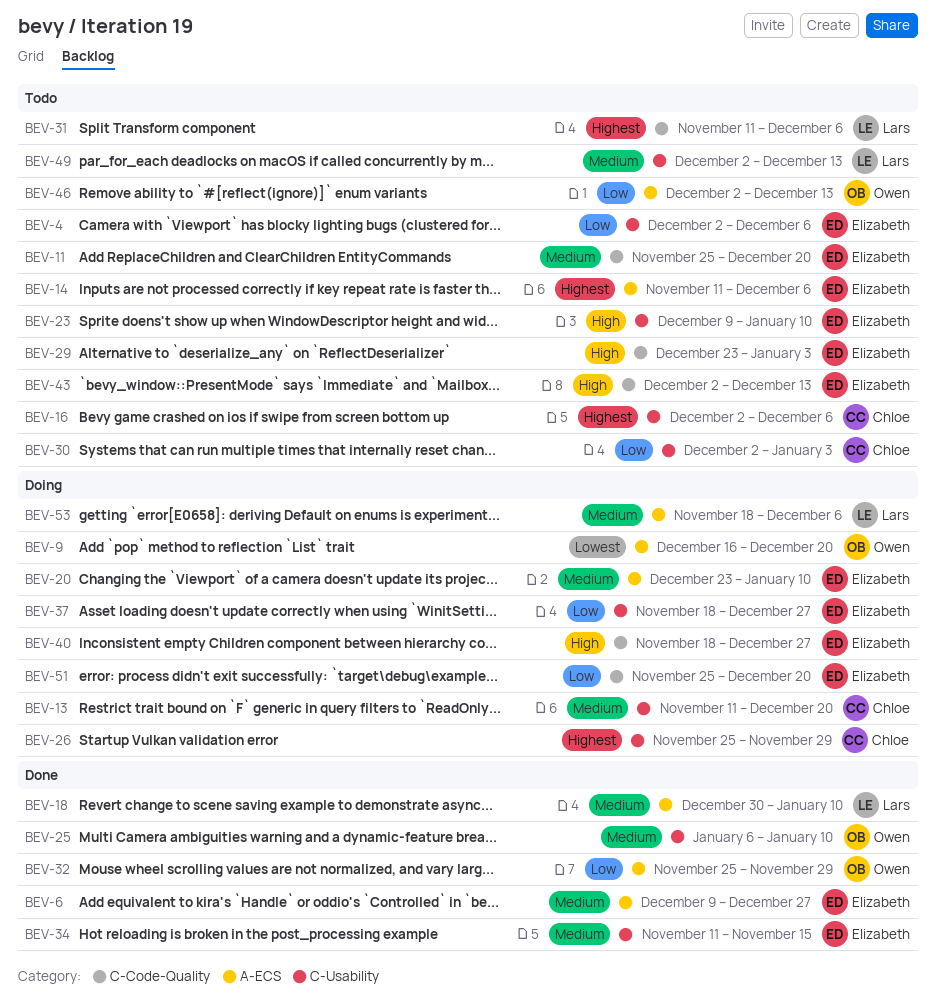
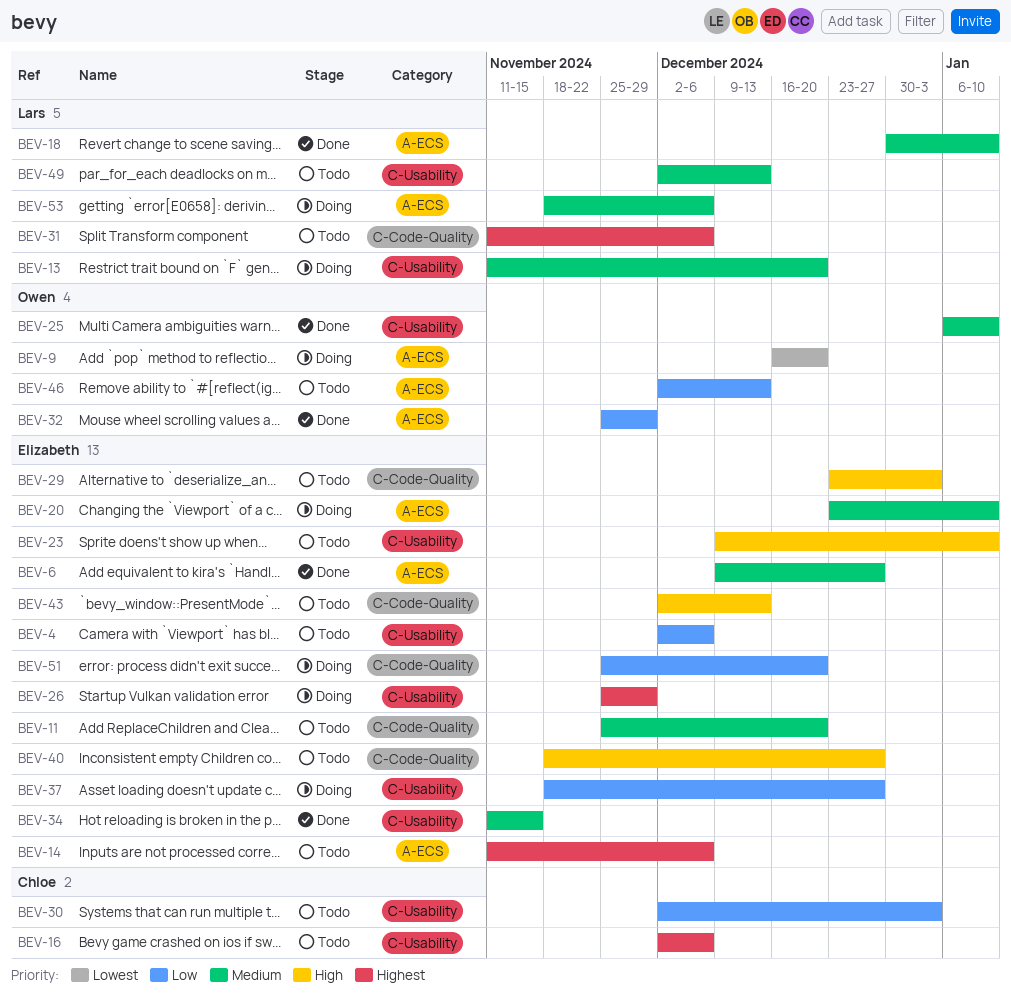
BEV-13, owner: Chloe -> Lars
BEV-26, owner: Chloe -> Elizabeth
BEV-40, status: Doing -> Todo

